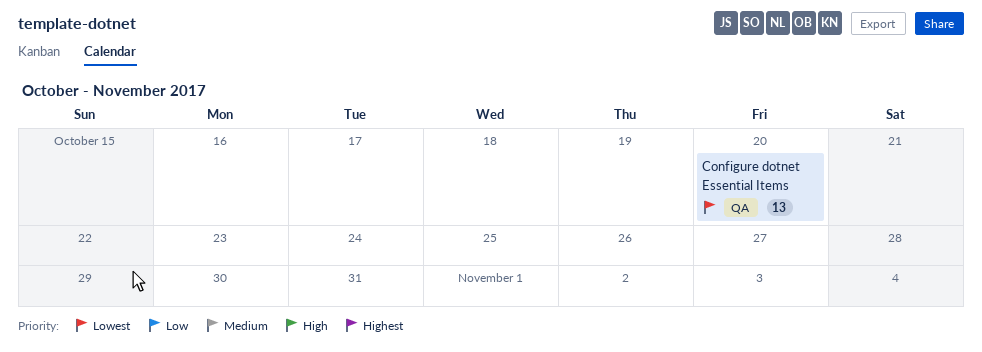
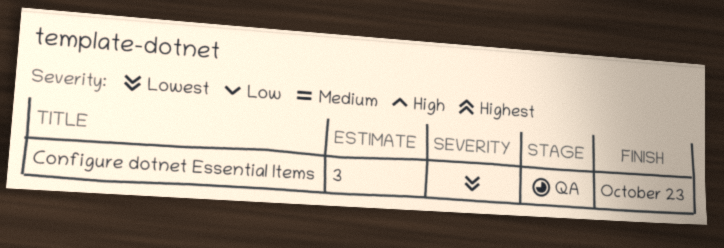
Configure dotnet Essential Items, estimate: 13 -> 3
Configure dotnet Essential Items, due: Oct 20 -> Oct 23

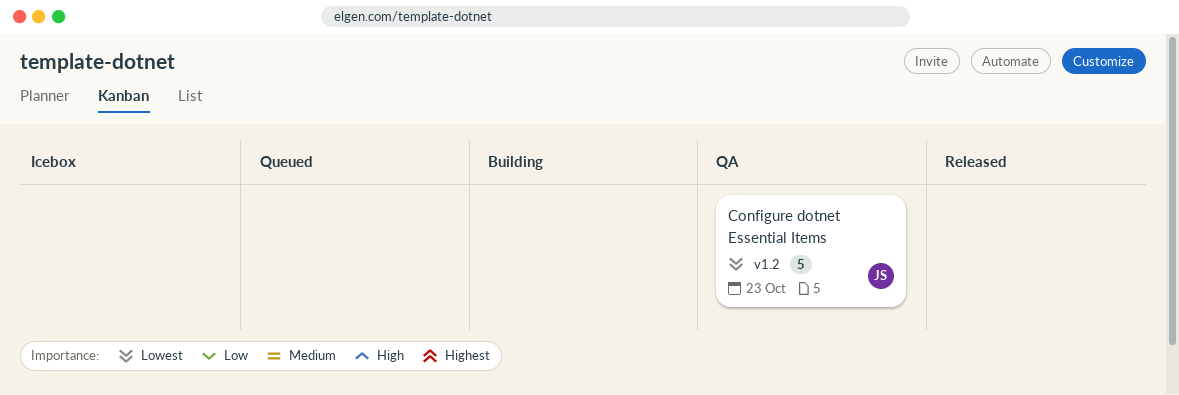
Configure dotnet Essential Items, estimate: 3 -> 5

